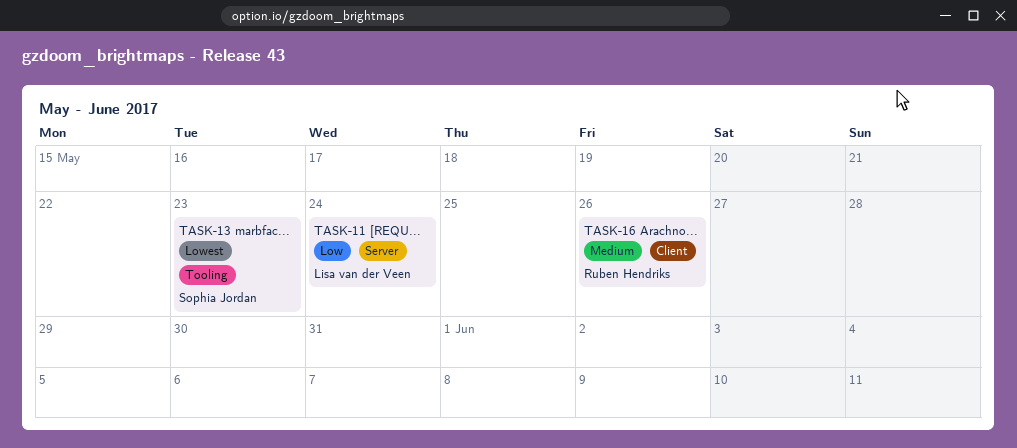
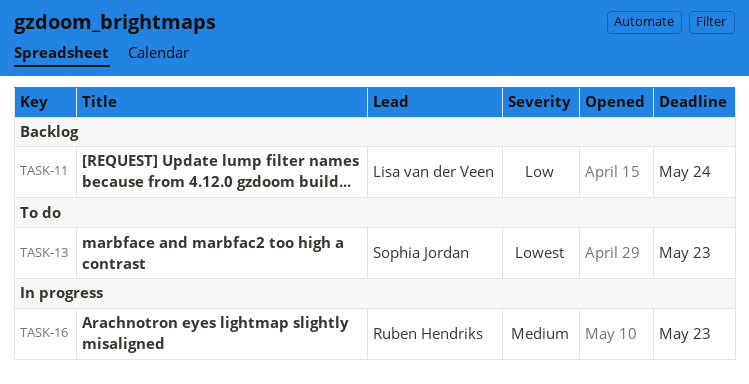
TASK-16, due: May 26 -> May 23

